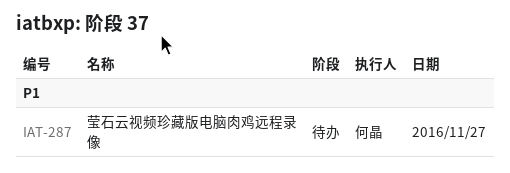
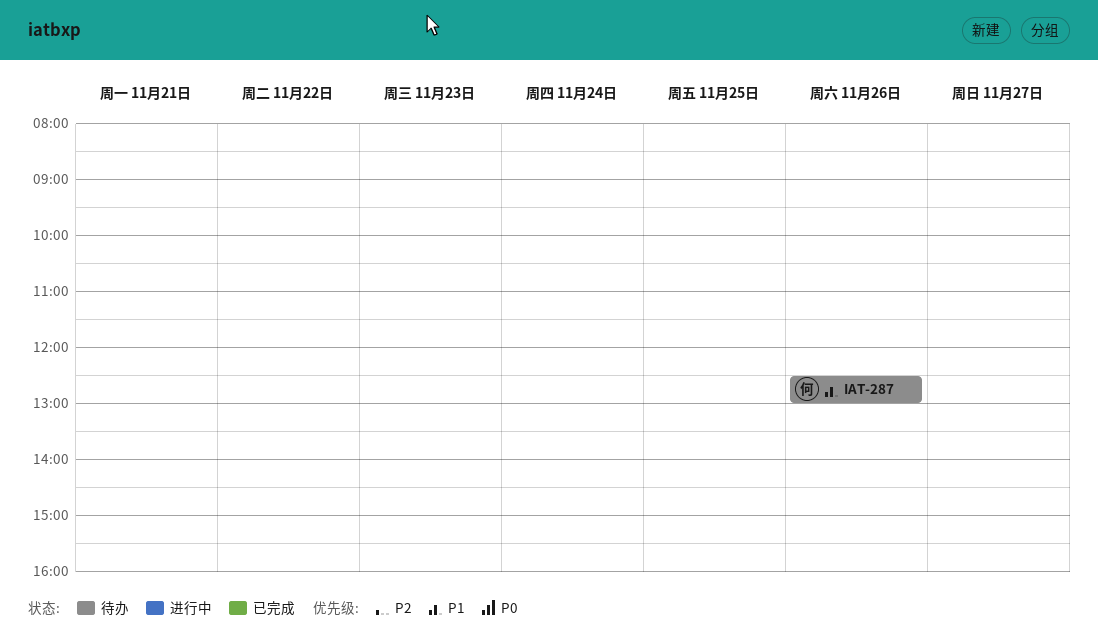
IAT-287, day: Nov 27 -> Nov 26

